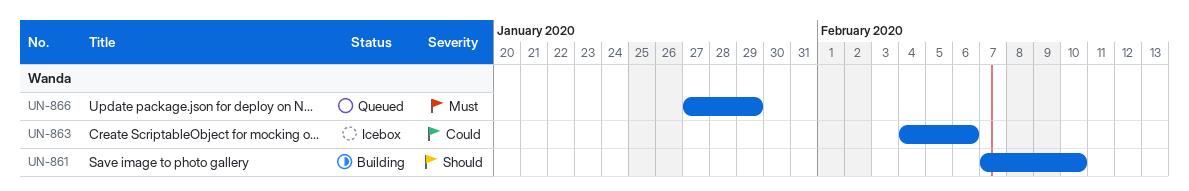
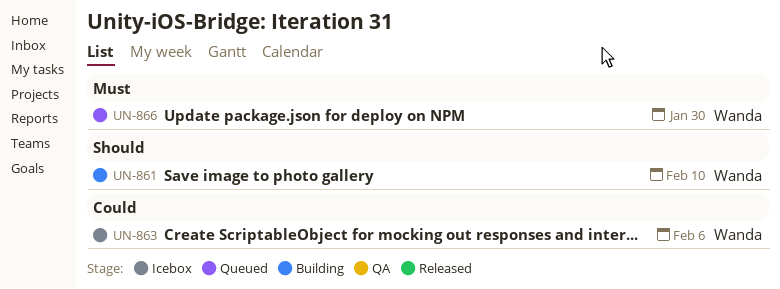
UN-866, due: Jan 29 -> Jan 30

